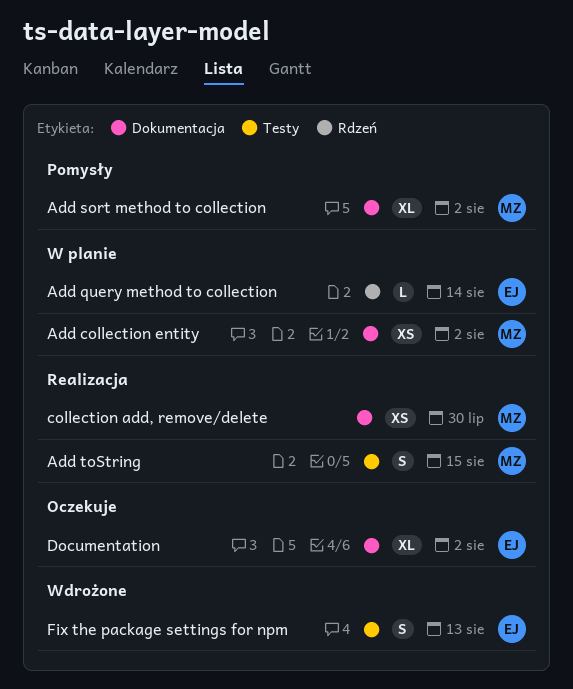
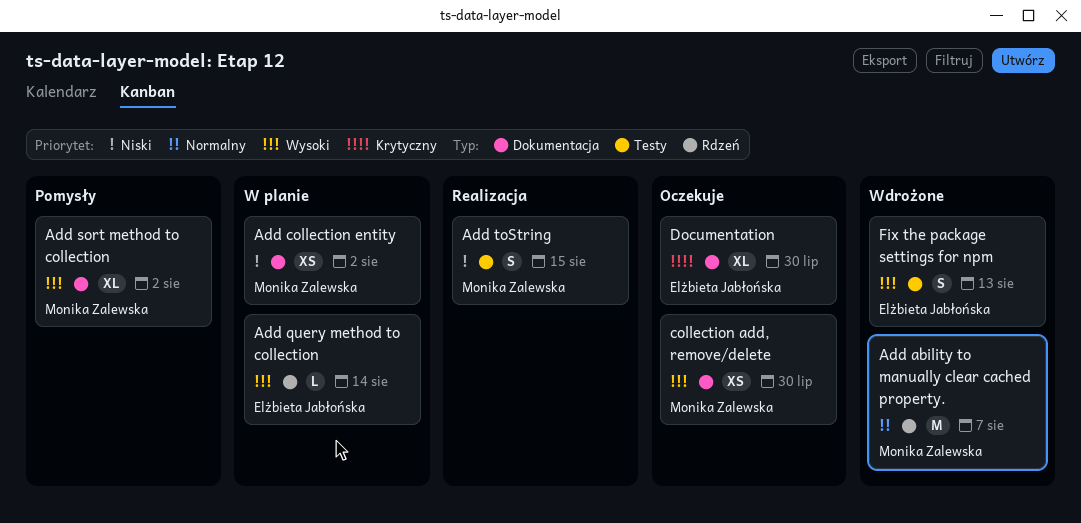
Add ability to manually clear cached property.: none -> present
collection add, remove/delete, status: Realizacja -> Oczekuje
Documentation, due: Aug 2 -> Jul 30

